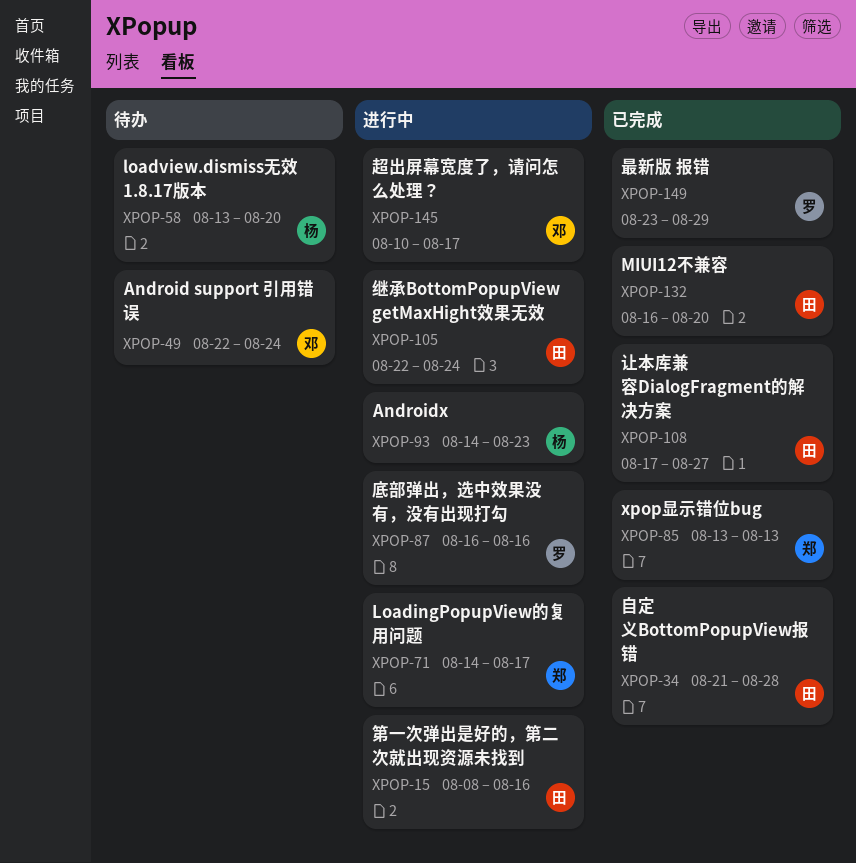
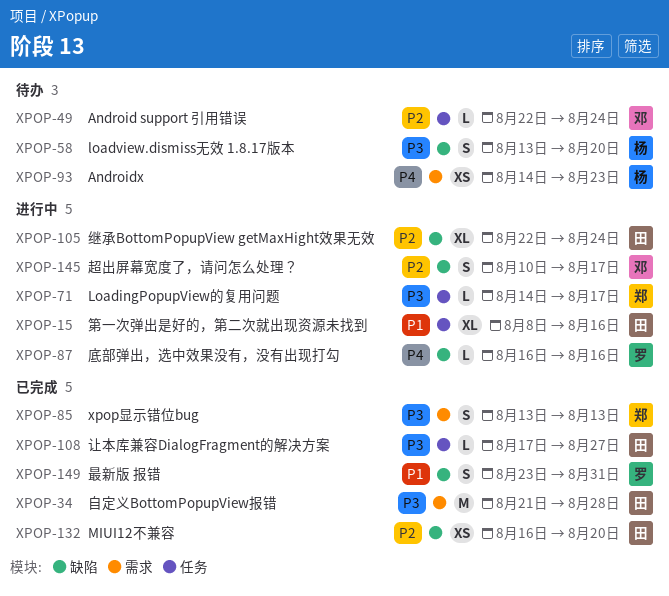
XPOP-93, status: 进行中 -> 待办
XPOP-149, due: Aug 29 -> Aug 31

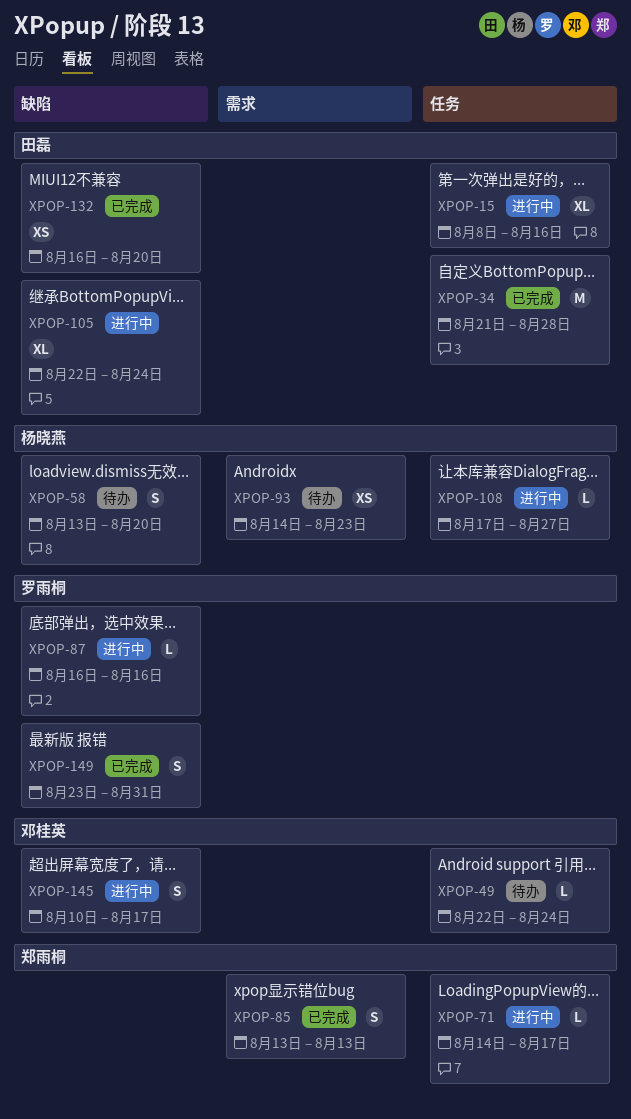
XPOP-34, label: 需求 -> 任务
XPOP-108, status: 已完成 -> 进行中
XPOP-108, owner: 田磊 -> 杨晓燕

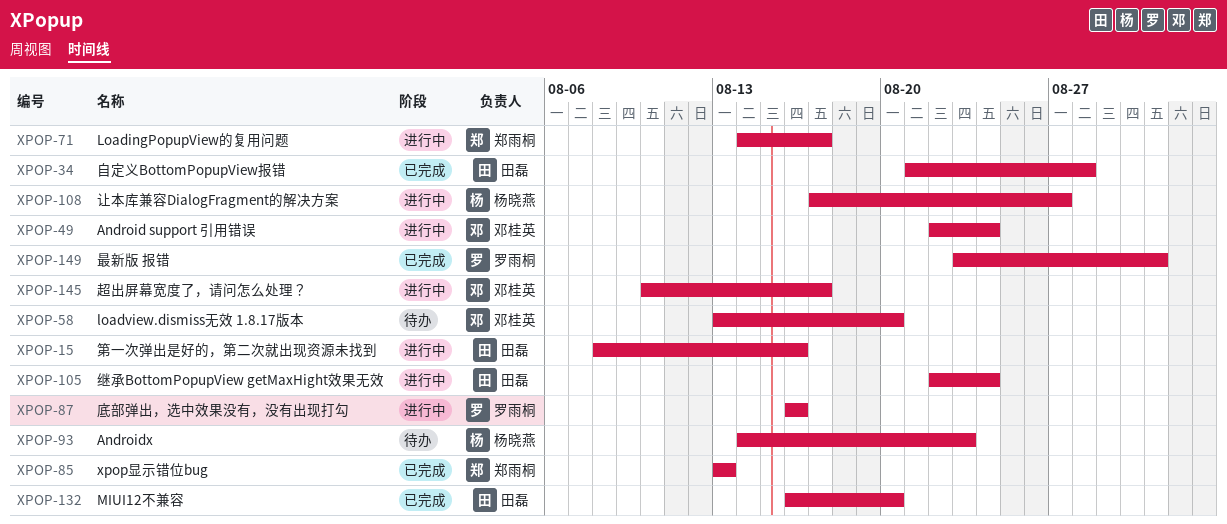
XPOP-49, status: 待办 -> 进行中
XPOP-58, owner: 杨晓燕 -> 邓桂英

